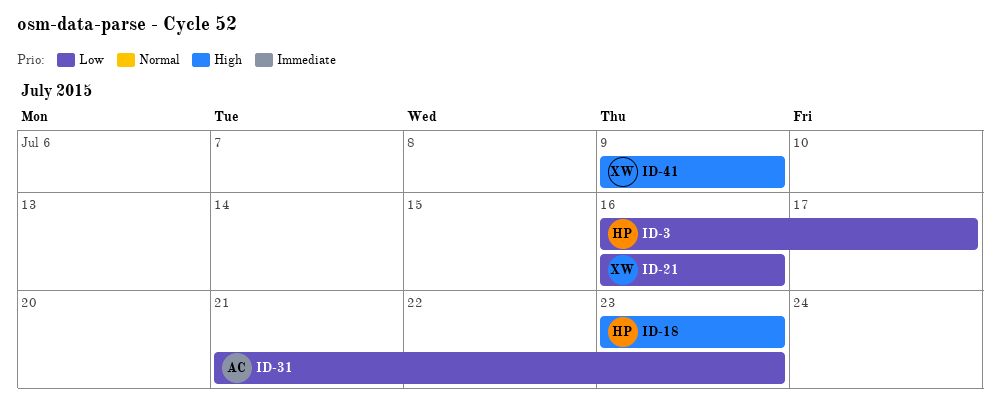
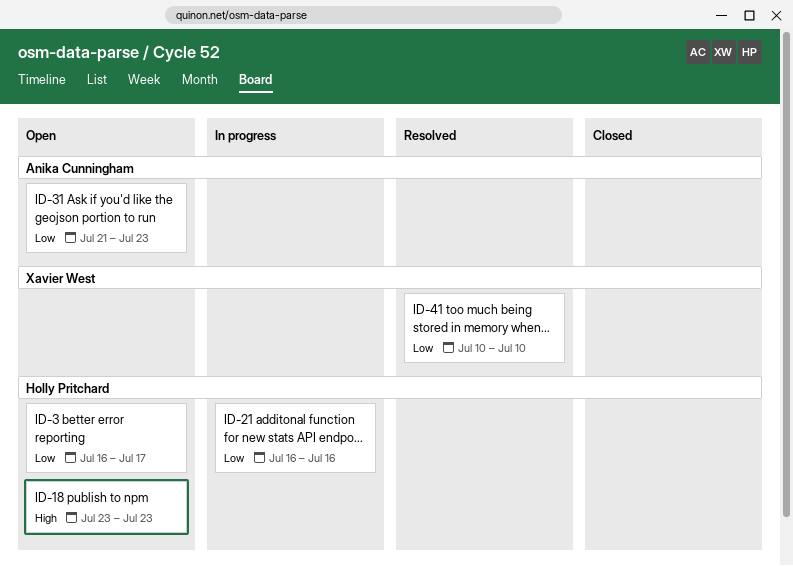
ID-21, owner: Xavier West -> Holly Pritchard
ID-41, priority: High -> Low
ID-41, start: Jul 9 -> Jul 10
ID-41, due: Jul 9 -> Jul 10

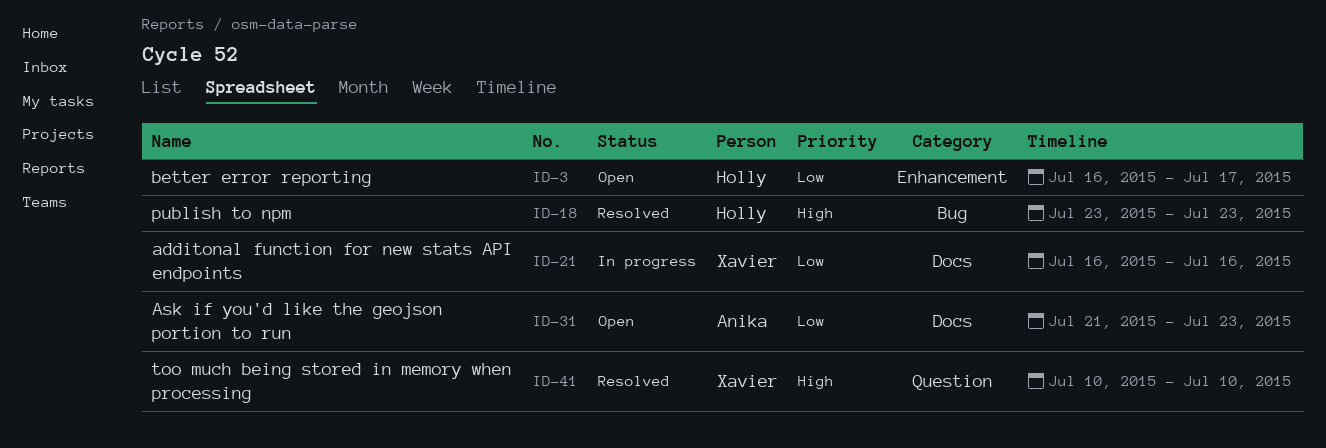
ID-18, status: Open -> Resolved
ID-21, owner: Holly Pritchard -> Xavier West
ID-41, priority: Low -> High

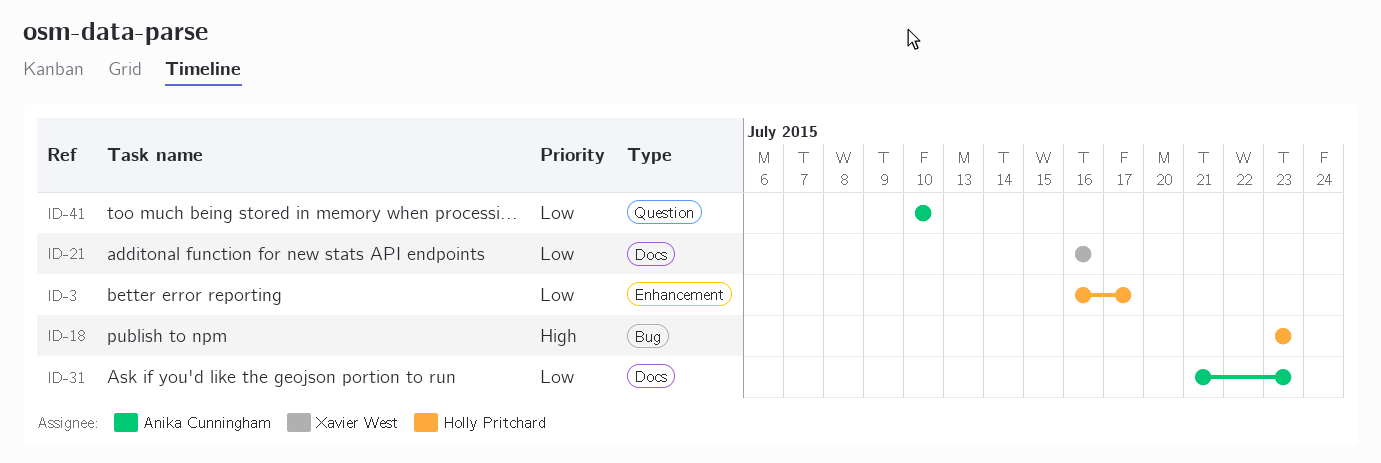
ID-41, owner: Xavier West -> Anika Cunningham
ID-41, priority: High -> Low

